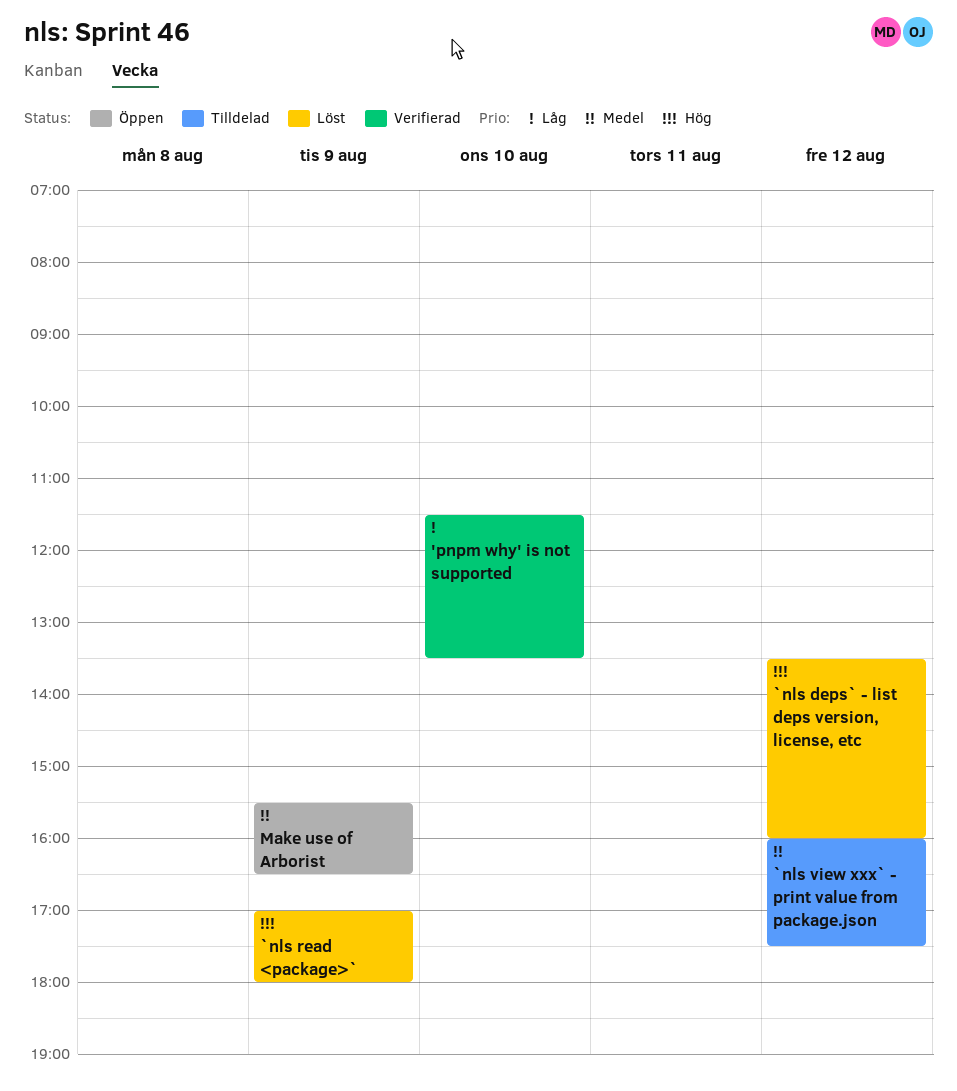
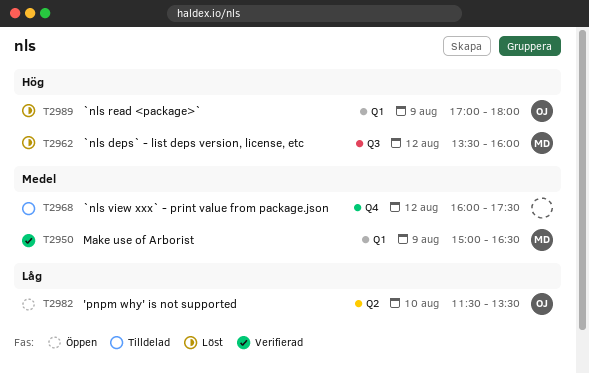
'pnpm why' is not supported, status: Verifierad -> Öppen
Make use of Arborist, status: Öppen -> Verifierad
Make use of Arborist, begins: 15:30 -> 15:00

